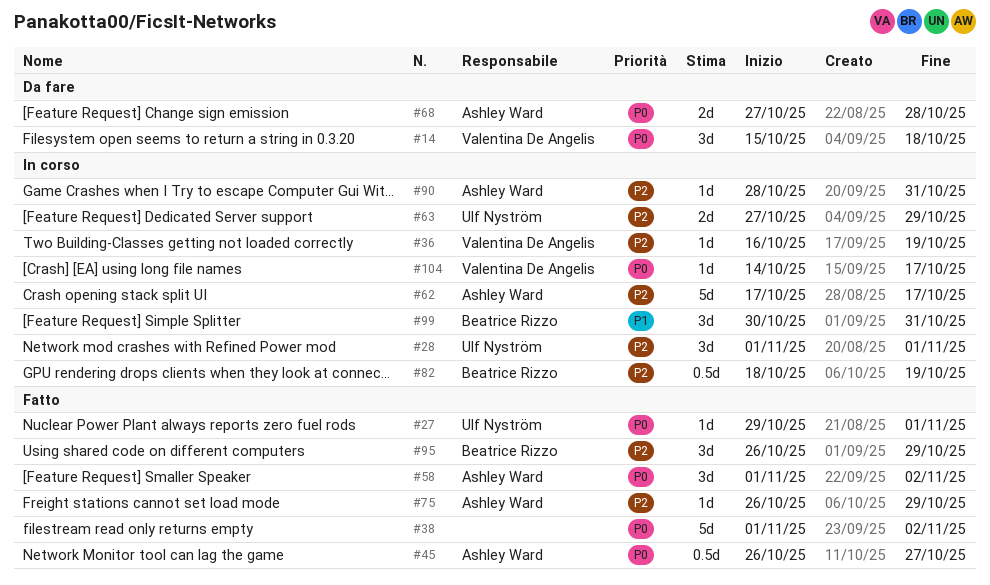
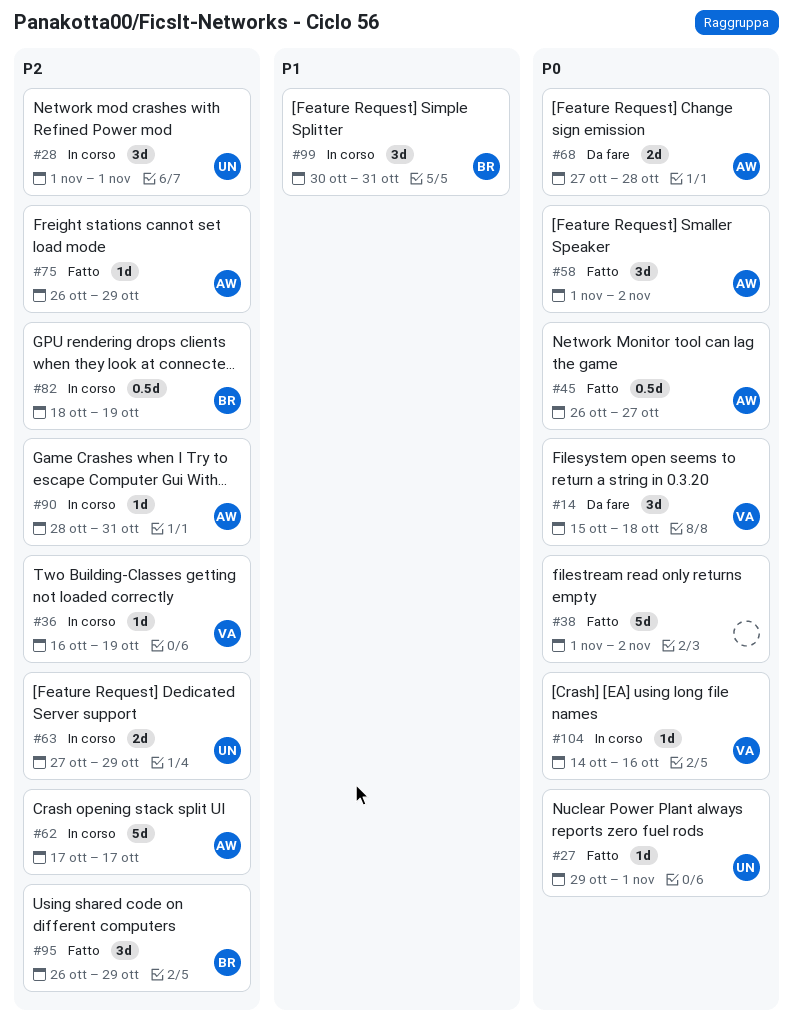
#104, due: Oct 17 -> Oct 16

